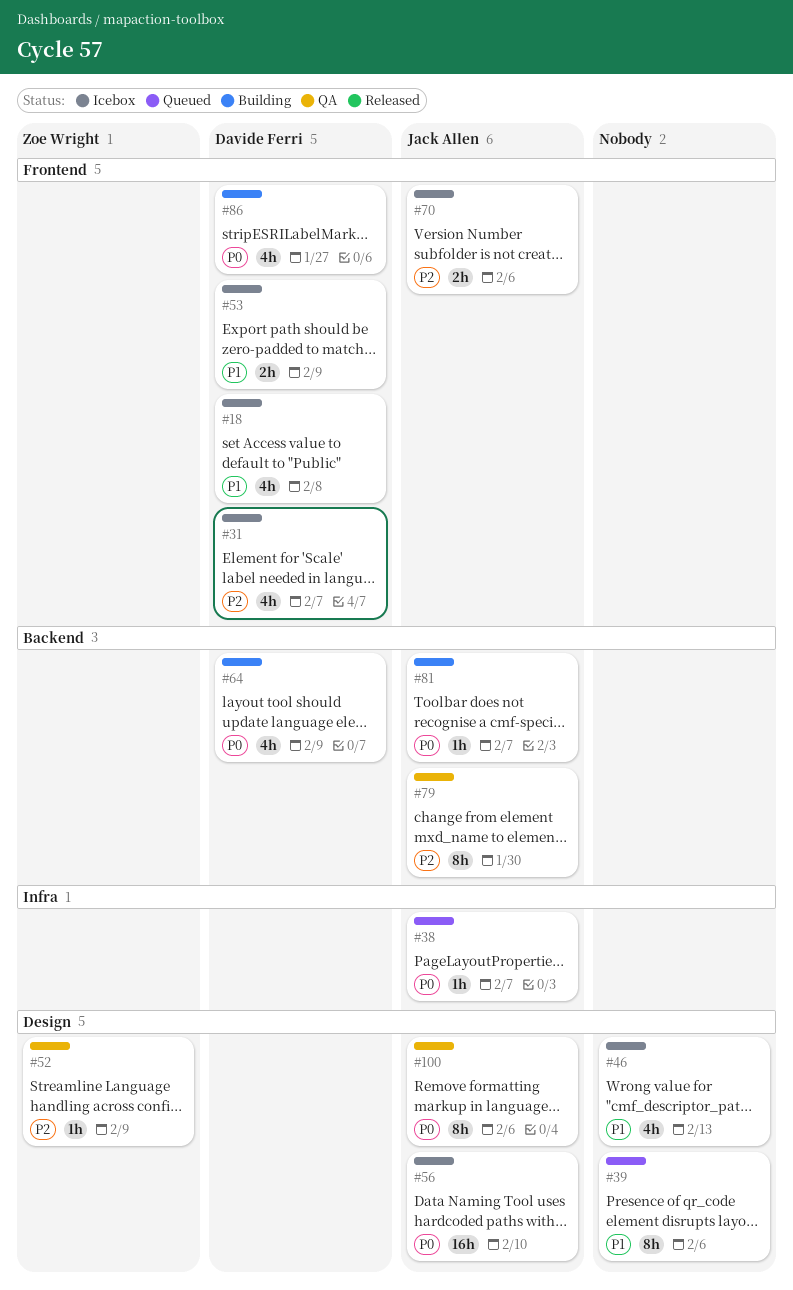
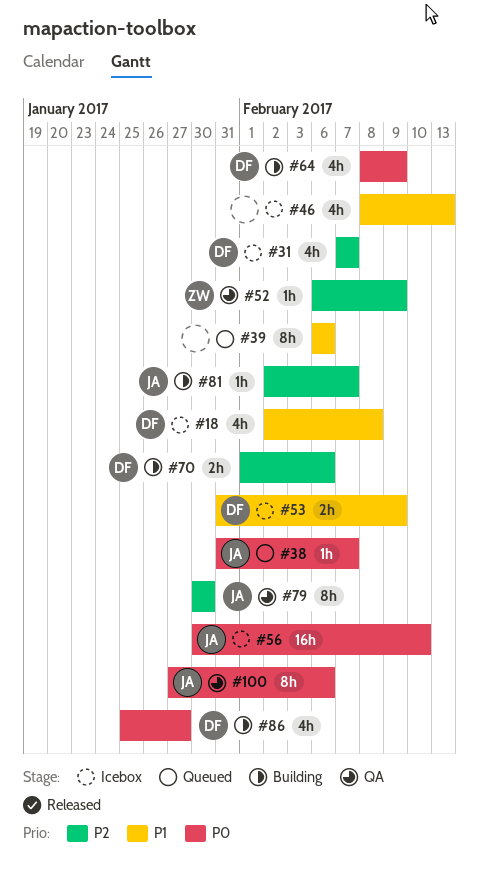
#70, status: Icebox -> Building
#70, owner: Jack Allen -> Davide Ferri
#81, priority: P0 -> P2

